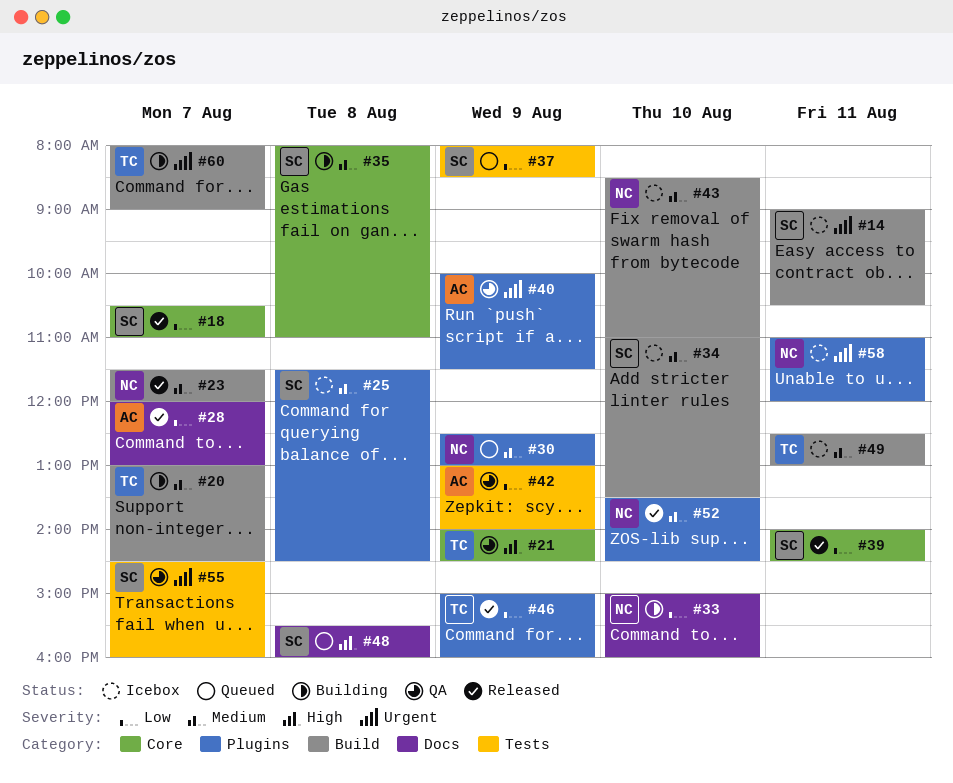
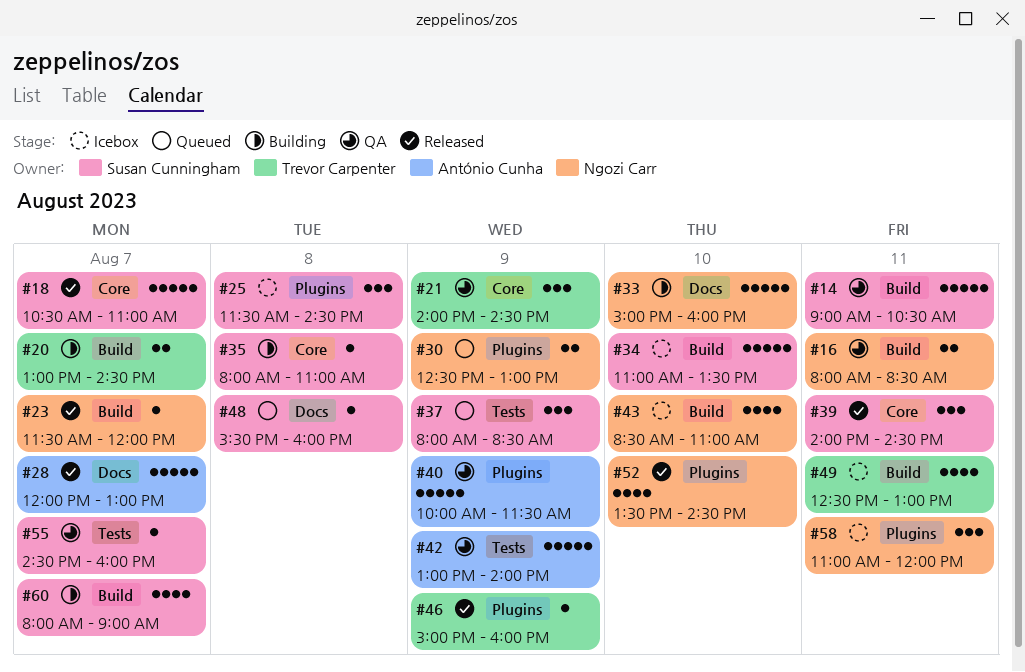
#14, status: Icebox -> QA
#16: none -> present
#60, owner: Trevor Carpenter -> Susan Cunningham

